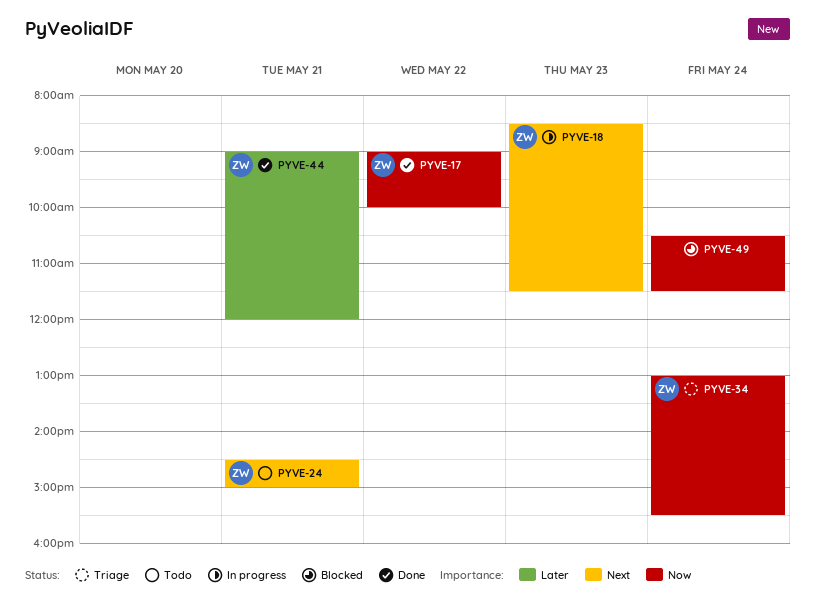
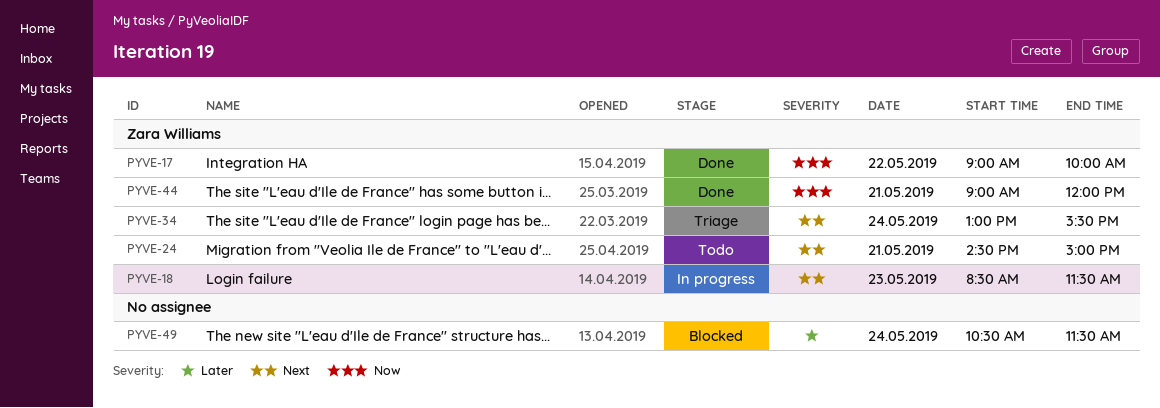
PYVE-34, priority: Now -> Next
PYVE-44, priority: Later -> Now
PYVE-49, priority: Now -> Later

